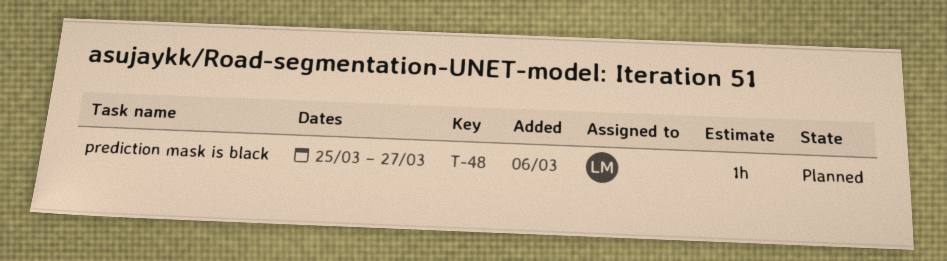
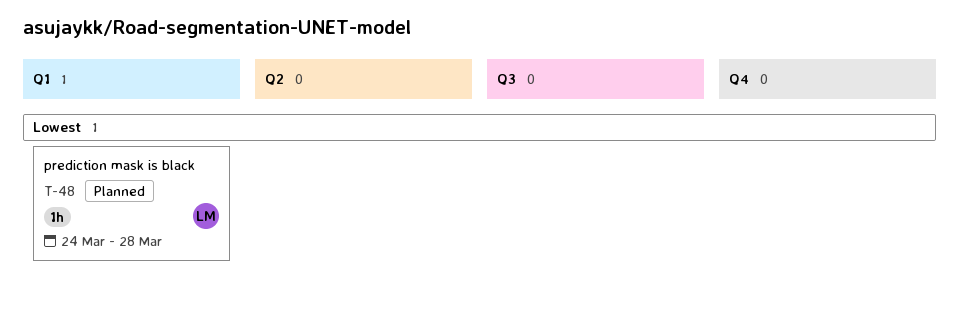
T-48, start: Mar 25 -> Mar 24
T-48, due: Mar 27 -> Mar 28

